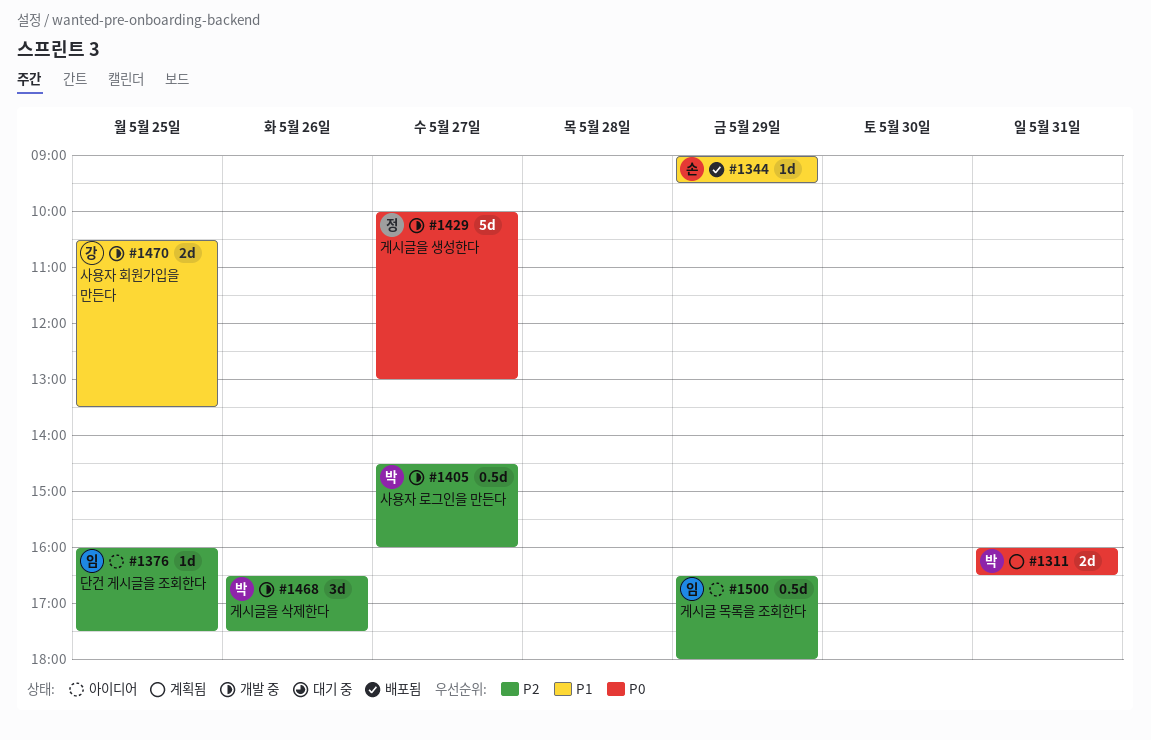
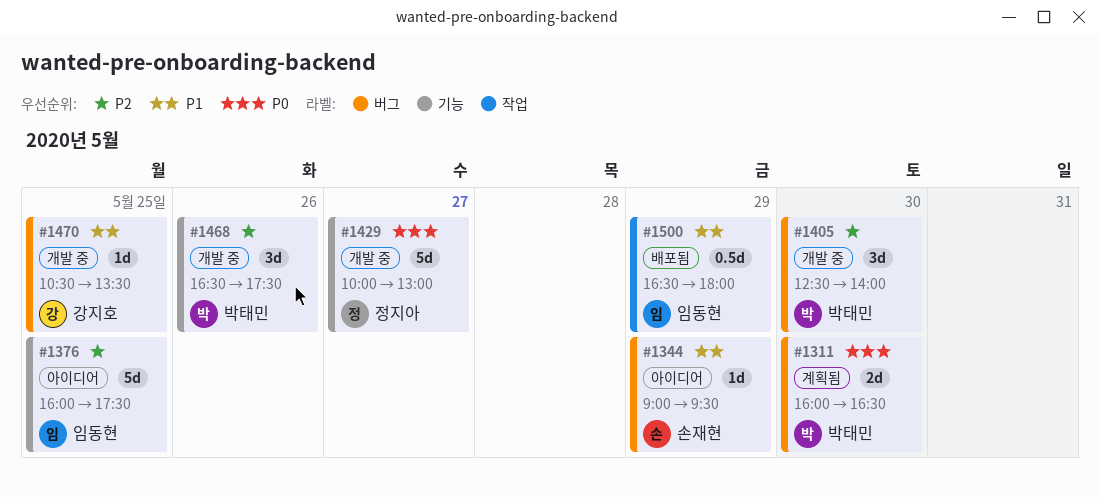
#1311, day: May 31 -> May 30
#1344, status: 배포됨 -> 아이디어
#1376, estimate: 1d -> 5d
#1405, estimate: 0.5d -> 3d
#1405, day: May 27 -> May 30
#1405, begins: 14:30 -> 12:30
#1405, ends: 16:00 -> 14:00
#1470, estimate: 2d -> 1d
#1500, status: 아이디어 -> 배포됨
#1500, priority: P2 -> P1

